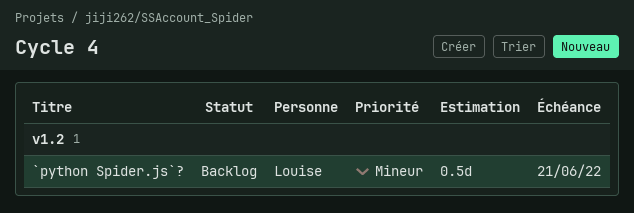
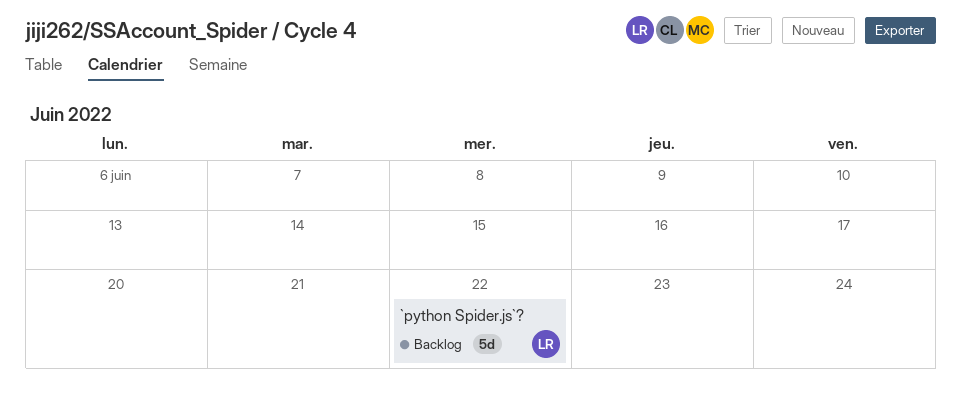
`python Spider.js`?, estimate: 0.5d -> 5d
`python Spider.js`?, due: Jun 21 -> Jun 22

